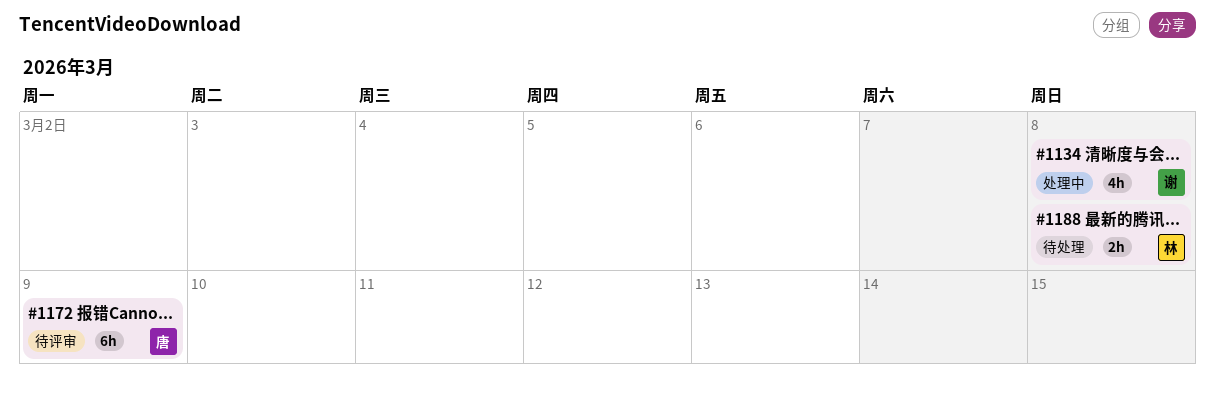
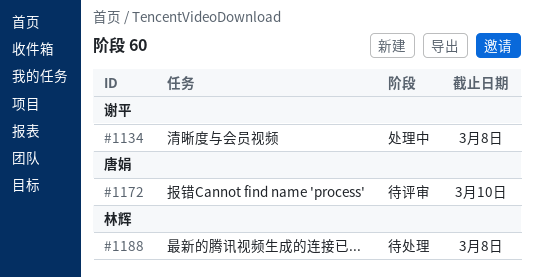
#1172, due: Mar 9 -> Mar 10

